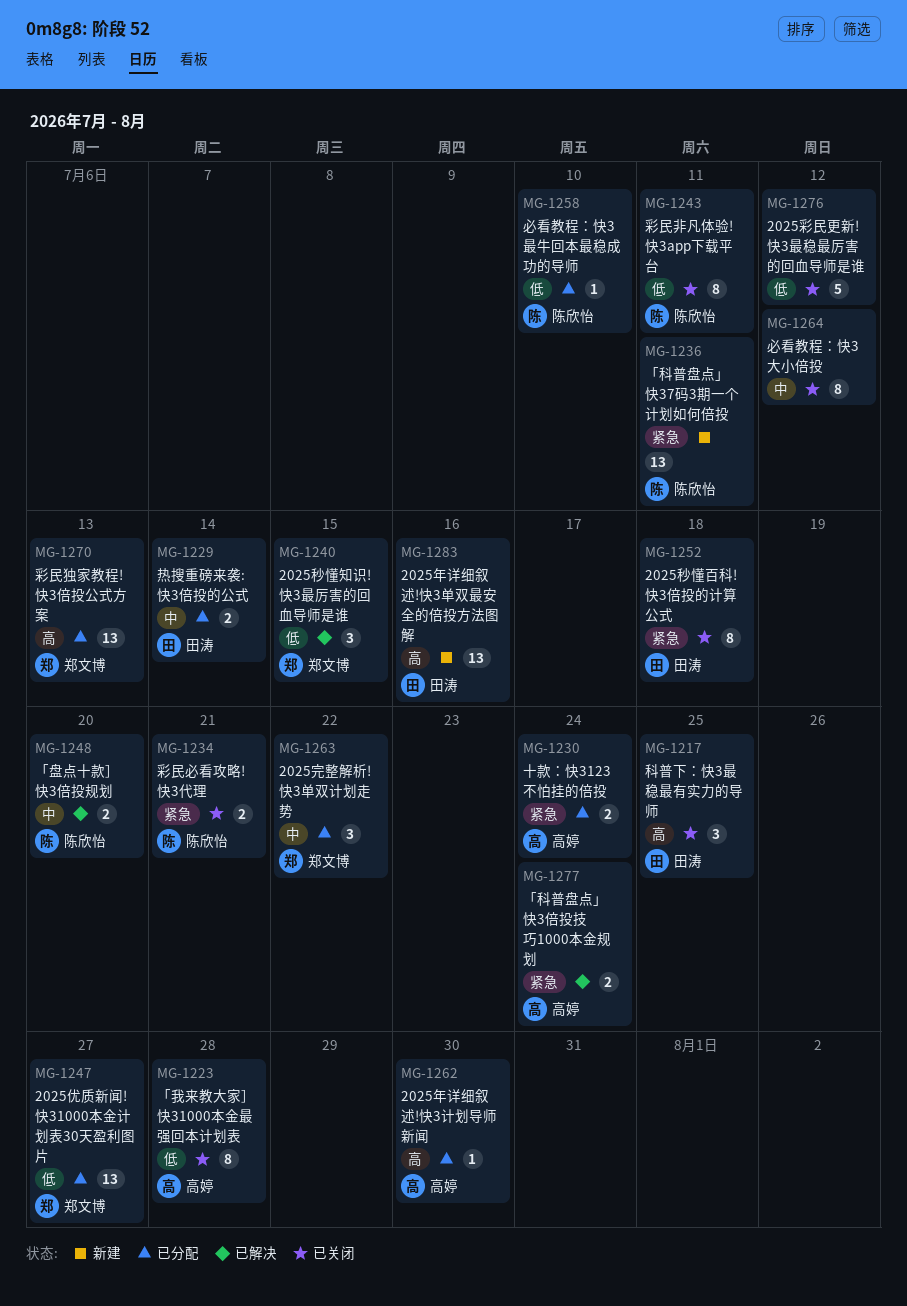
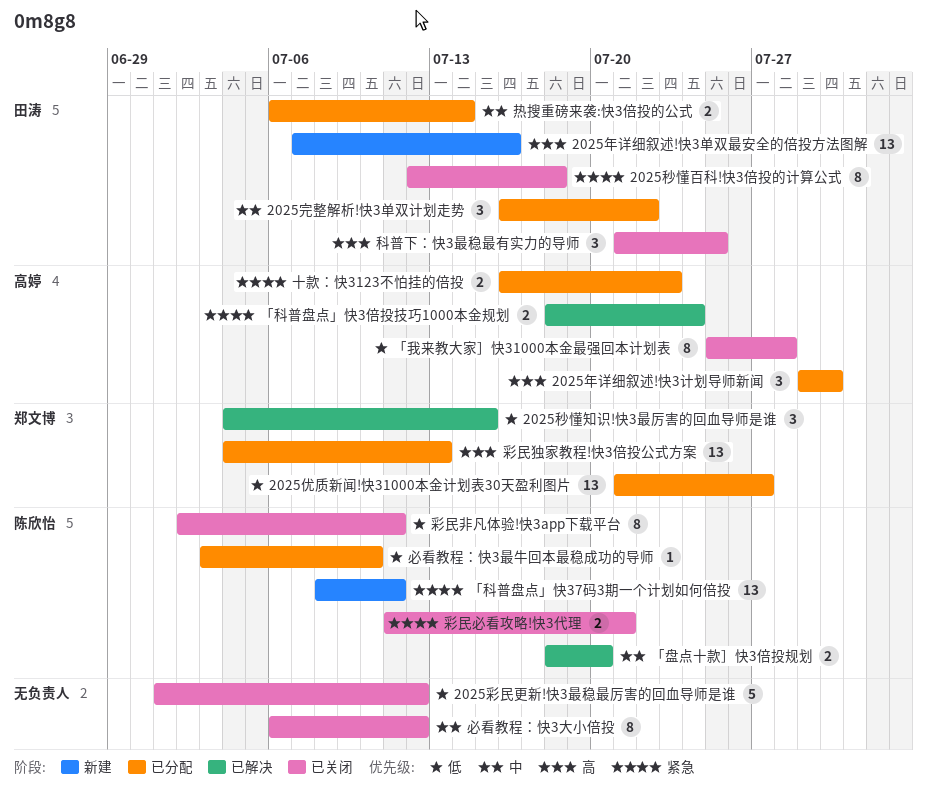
2025完整解析!快3单双计划走势, owner: 郑文博 -> 田涛
2025年详细叙述!快3计划导师新闻, estimate: 1 -> 3
十款：快3123不怕挂的倍投, due: Jul 24 -> Jul 23

